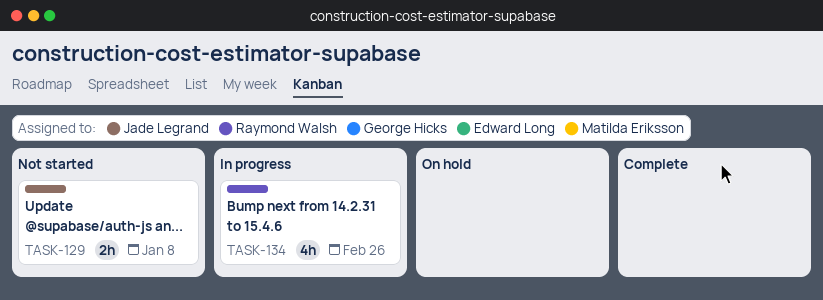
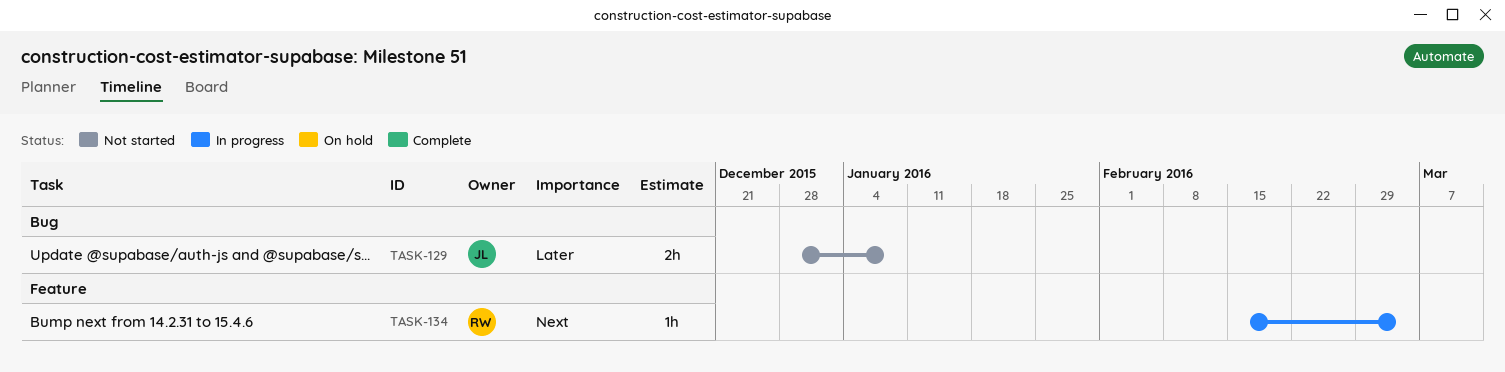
TASK-134, estimate: 4h -> 1h
TASK-134, due: Feb 26 -> Mar 4

